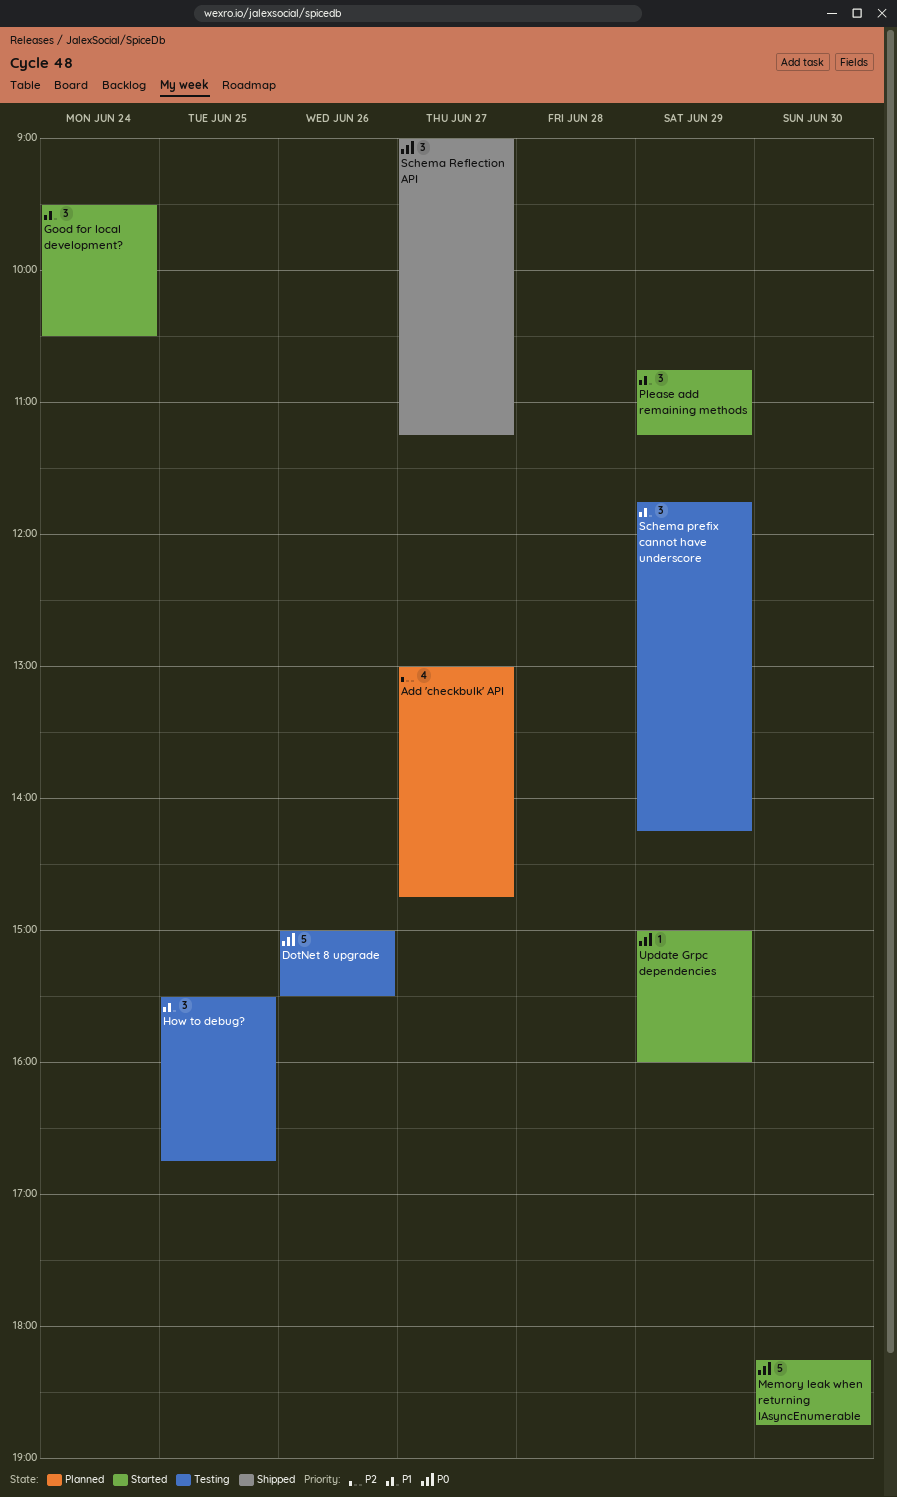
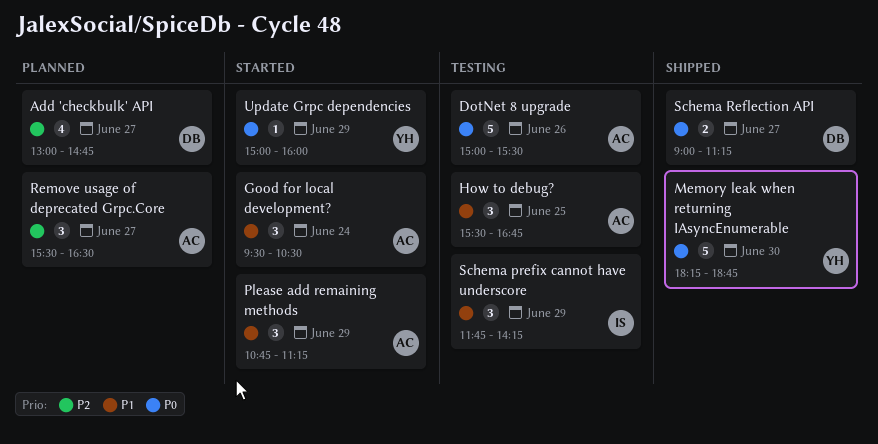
Memory leak when returning IAsyncEnumerable, status: Started -> Shipped
Remove usage of deprecated Grpc.Core: none -> present
Schema Reflection API, estimate: 3 -> 2

